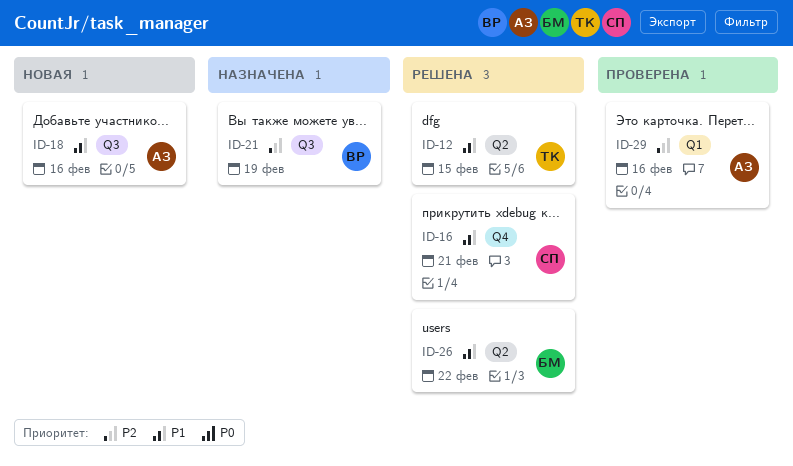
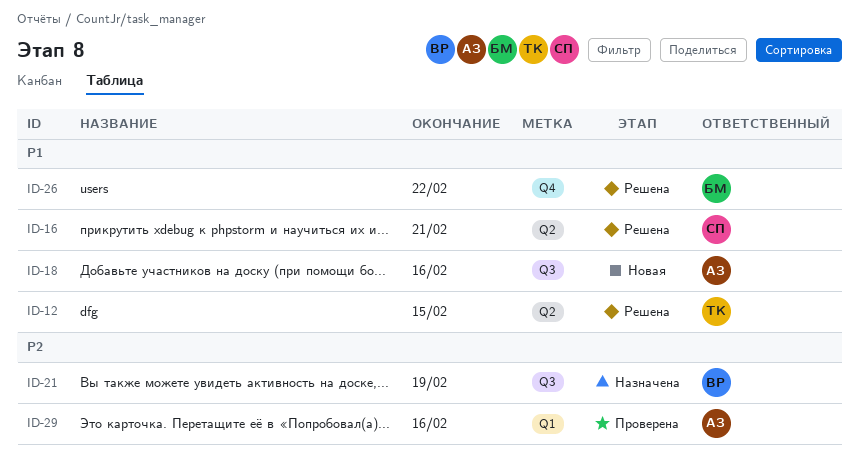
ID-16, label: Q4 -> Q2
ID-26, label: Q2 -> Q4

